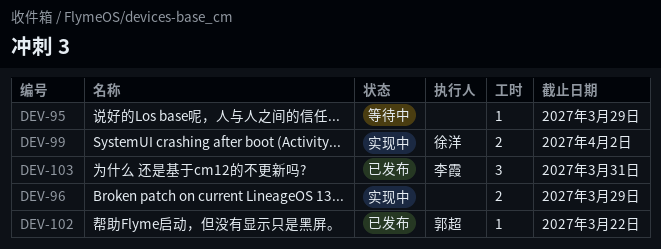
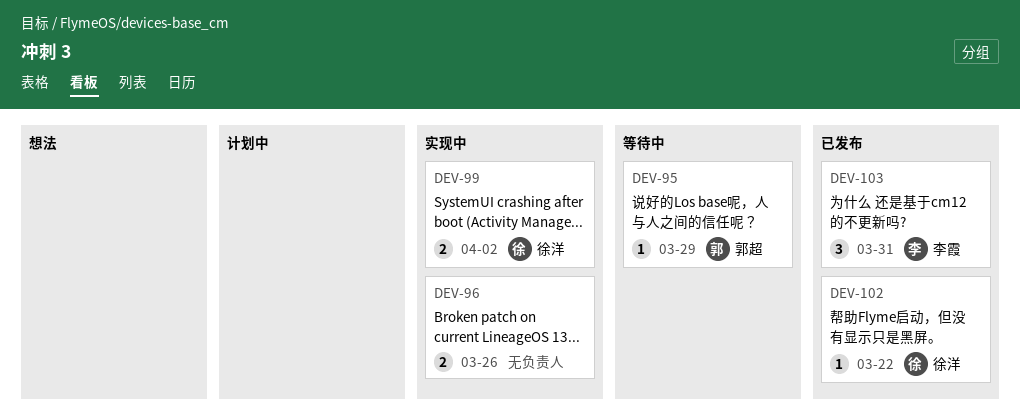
DEV-95, owner: none -> 郭超
DEV-96, due: Mar 29 -> Mar 26
DEV-102, owner: 郭超 -> 徐洋

